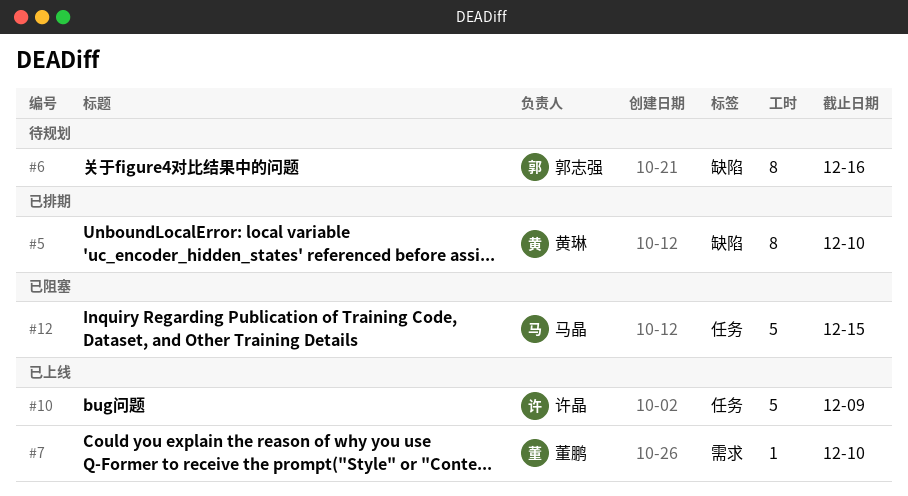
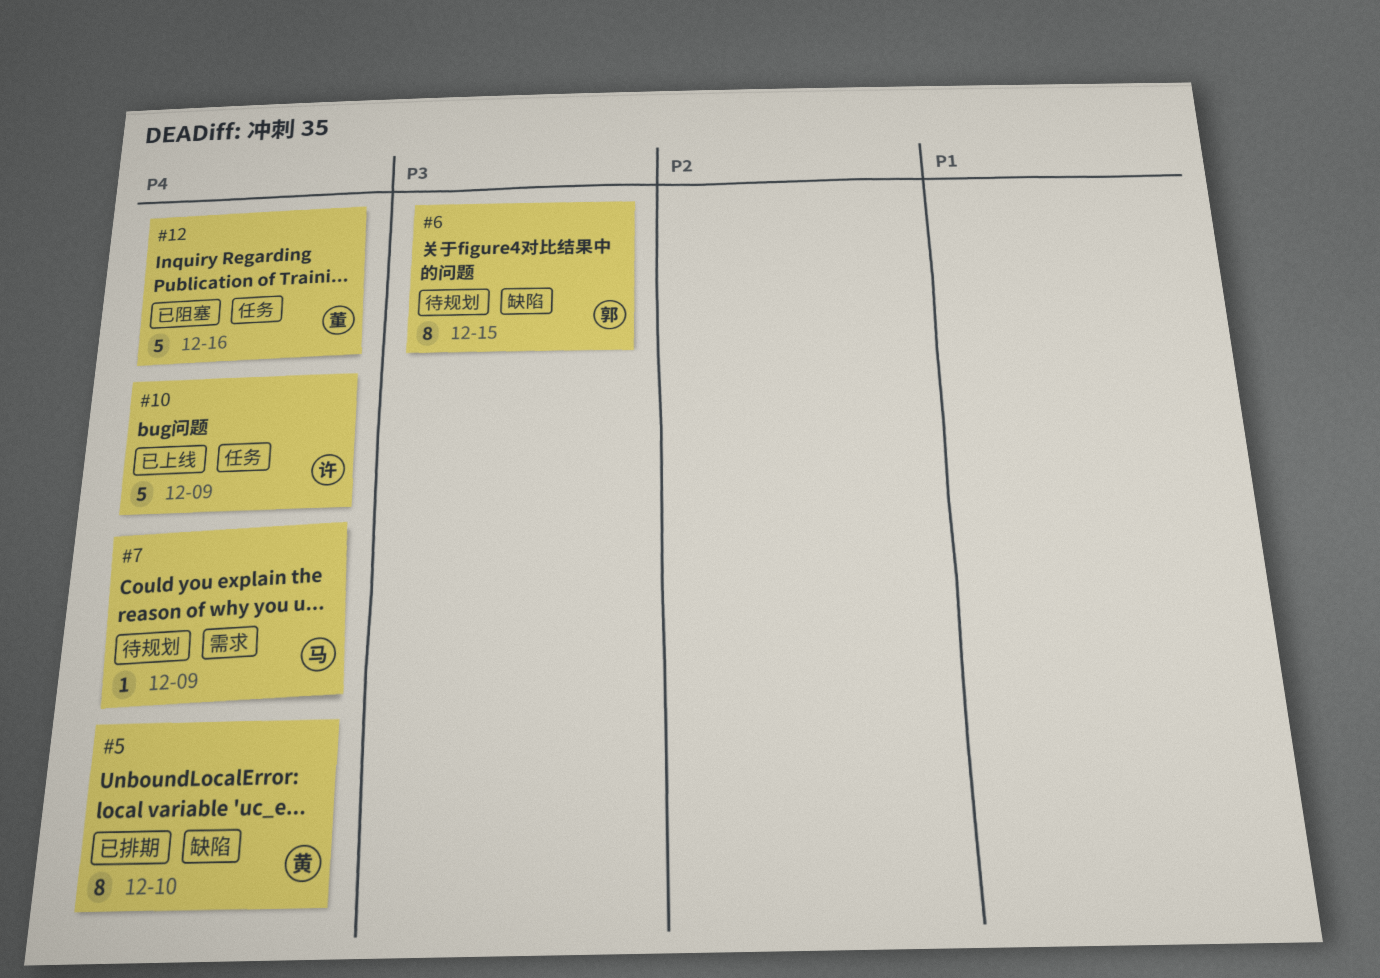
#6, due: Dec 16 -> Dec 15
#7, status: 已上线 -> 待规划
#7, owner: 董鹏 -> 马晶
#7, due: Dec 10 -> Dec 9
#12, owner: 马晶 -> 董鹏
#12, due: Dec 15 -> Dec 16

